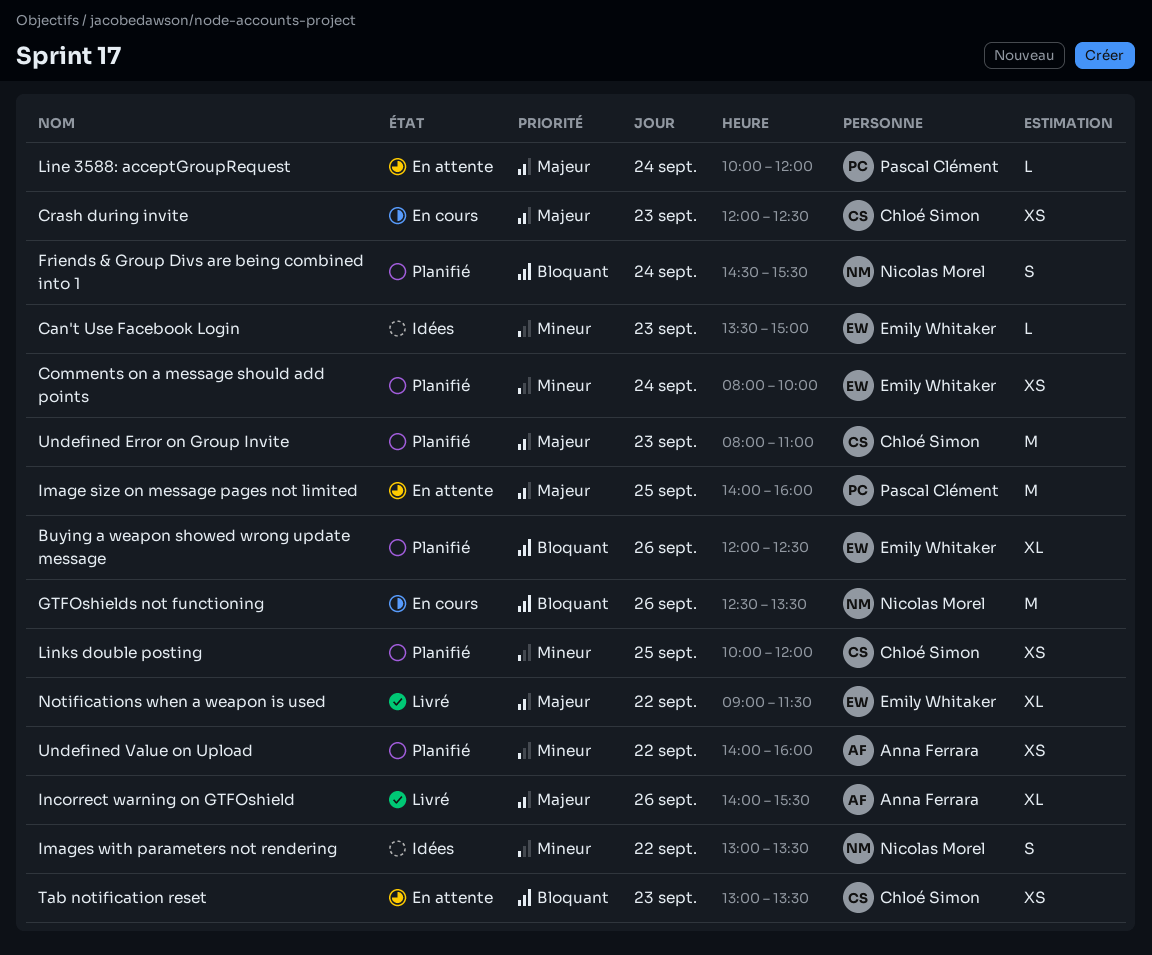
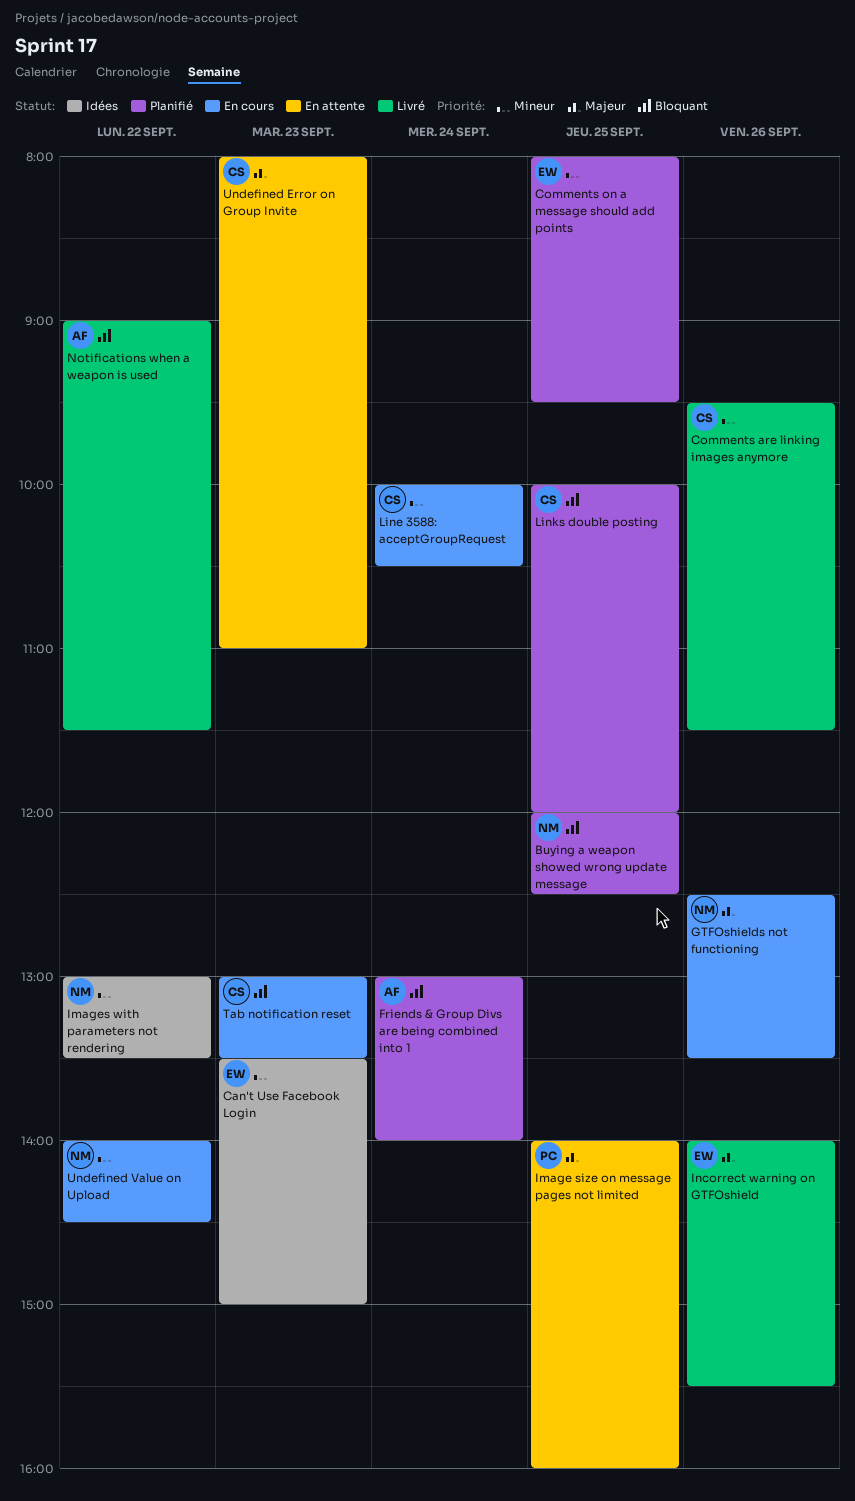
Buying a weapon showed wrong update message, owner: Emily Whitaker -> Nicolas Morel
Buying a weapon showed wrong update message, day: Sep 26 -> Sep 25
Comments are linking images anymore: none -> present
Comments on a message should add points, day: Sep 24 -> Sep 25
Comments on a message should add points, ends: 10:00 -> 09:30
Crash during invite: present -> none
Friends & Group Divs are being combined into 1, owner: Nicolas Morel -> Anna Ferrara
Friends & Group Divs are being combined into 1, begins: 14:30 -> 13:00
Friends & Group Divs are being combined into 1, ends: 15:30 -> 14:00
GTFOshields not functioning, priority: Bloquant -> Majeur
Incorrect warning on GTFOshield, owner: Anna Ferrara -> Emily Whitaker
Line 3588: acceptGroupRequest, status: En attente -> En cours
Line 3588: acceptGroupRequest, owner: Pascal Clément -> Chloé Simon
Line 3588: acceptGroupRequest, priority: Majeur -> Mineur
Line 3588: acceptGroupRequest, ends: 12:00 -> 10:30
Links double posting, priority: Mineur -> Bloquant
Notifications when a weapon is used, owner: Emily Whitaker -> Anna Ferrara
Notifications when a weapon is used, priority: Majeur -> Bloquant
Tab notification reset, status: En attente -> En cours
Undefined Error on Group Invite, status: Planifié -> En attente
Undefined Value on Upload, status: Planifié -> En cours
Undefined Value on Upload, owner: Anna Ferrara -> Nicolas Morel
Undefined Value on Upload, ends: 16:00 -> 14:30

